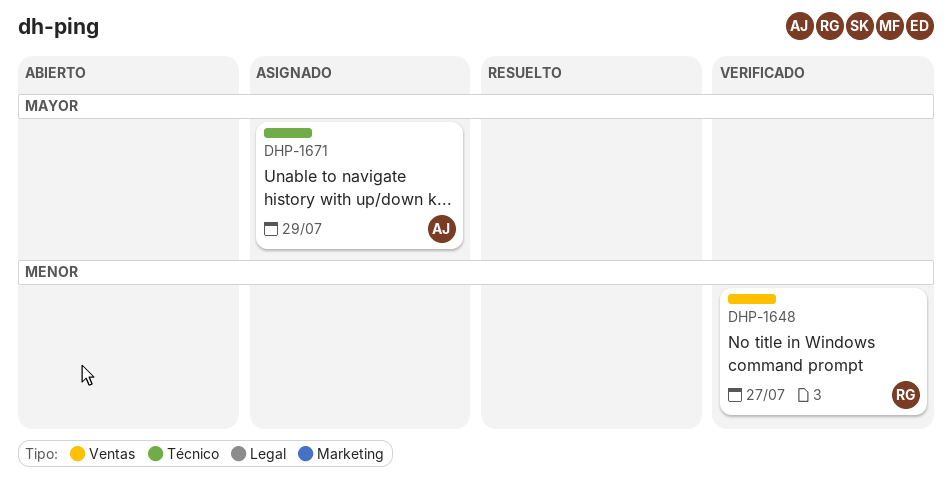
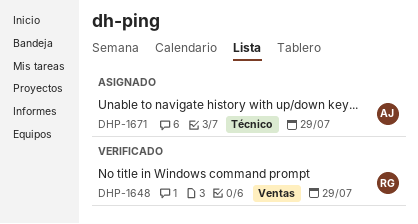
DHP-1648, due: Jul 27 -> Jul 29

